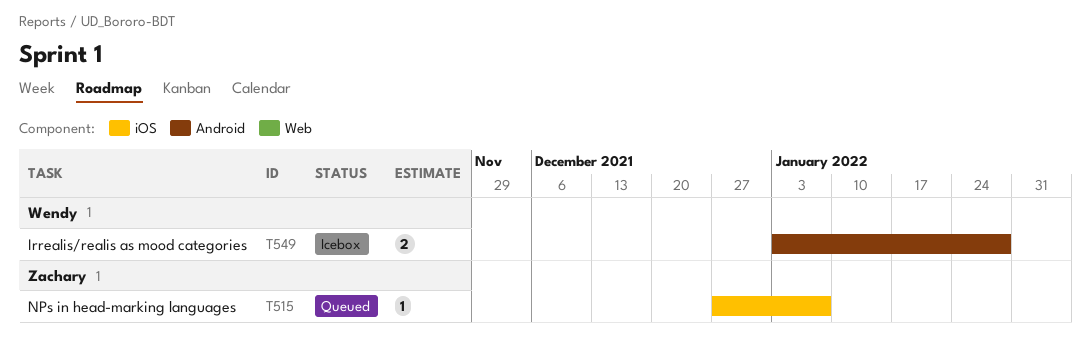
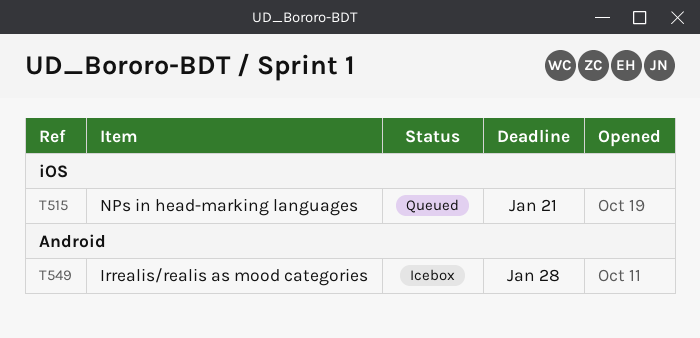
T515, due: Jan 7 -> Jan 21

